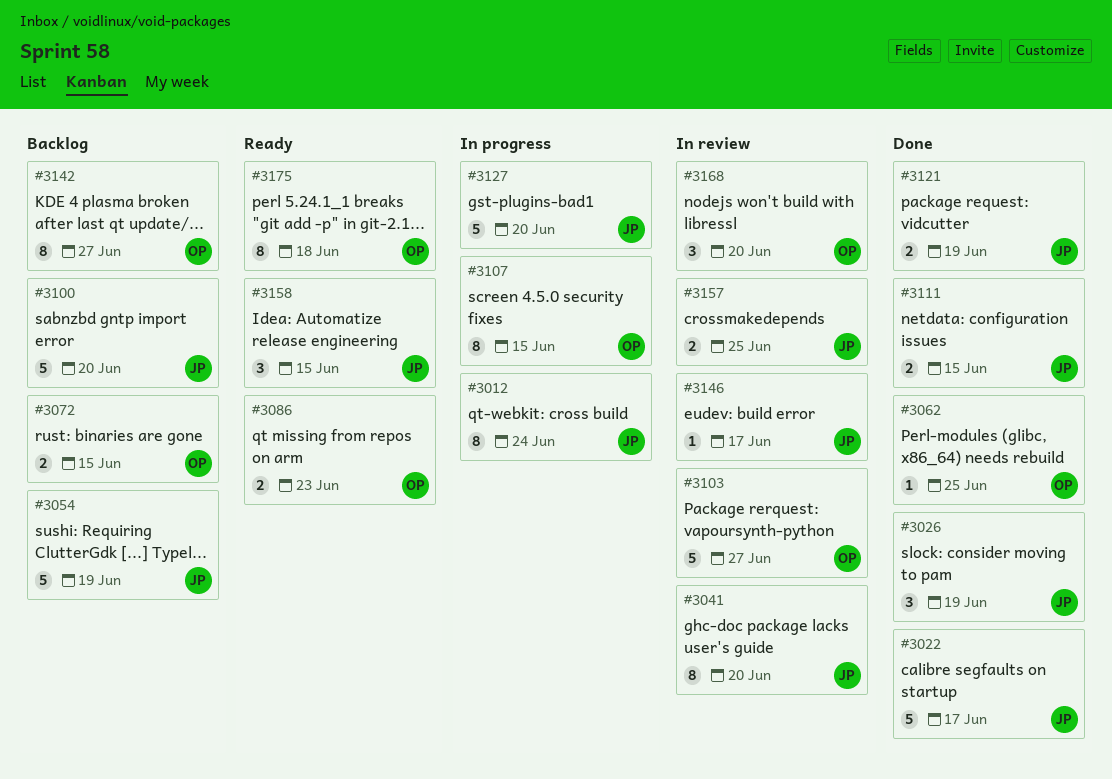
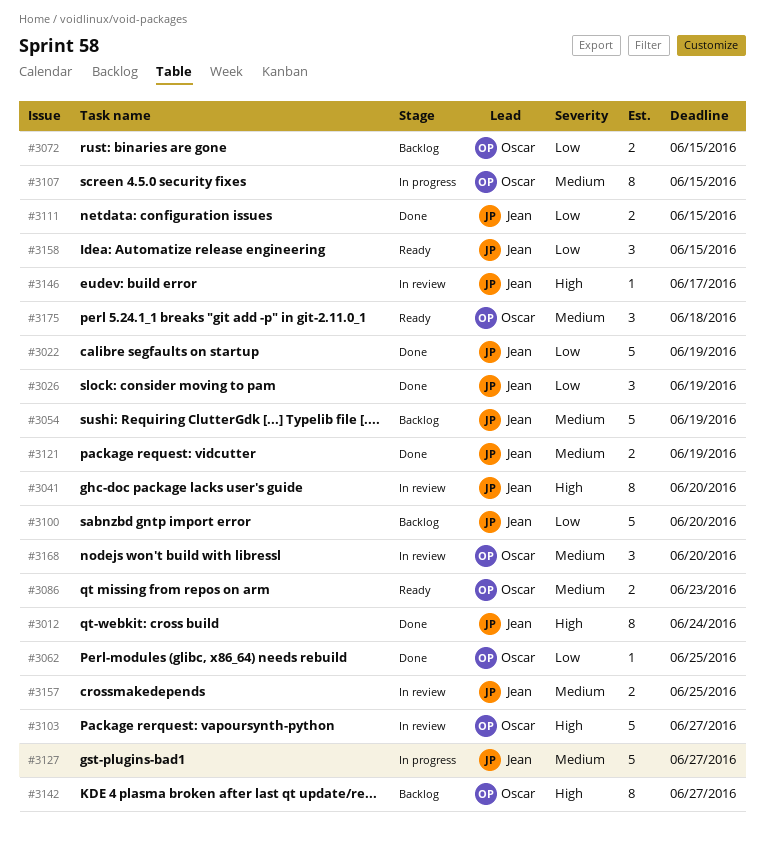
#3012, status: In progress -> Done
#3022, due: Jun 17 -> Jun 19
#3127, due: Jun 20 -> Jun 27
#3175, estimate: 8 -> 3

